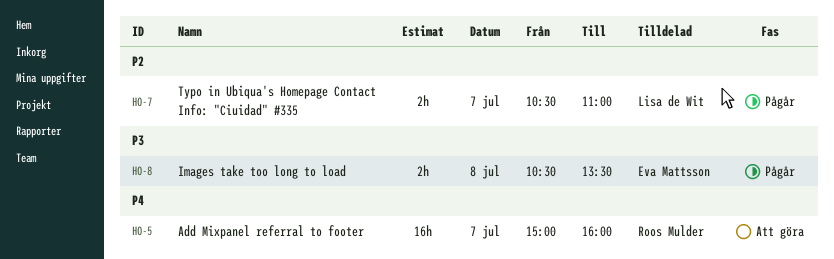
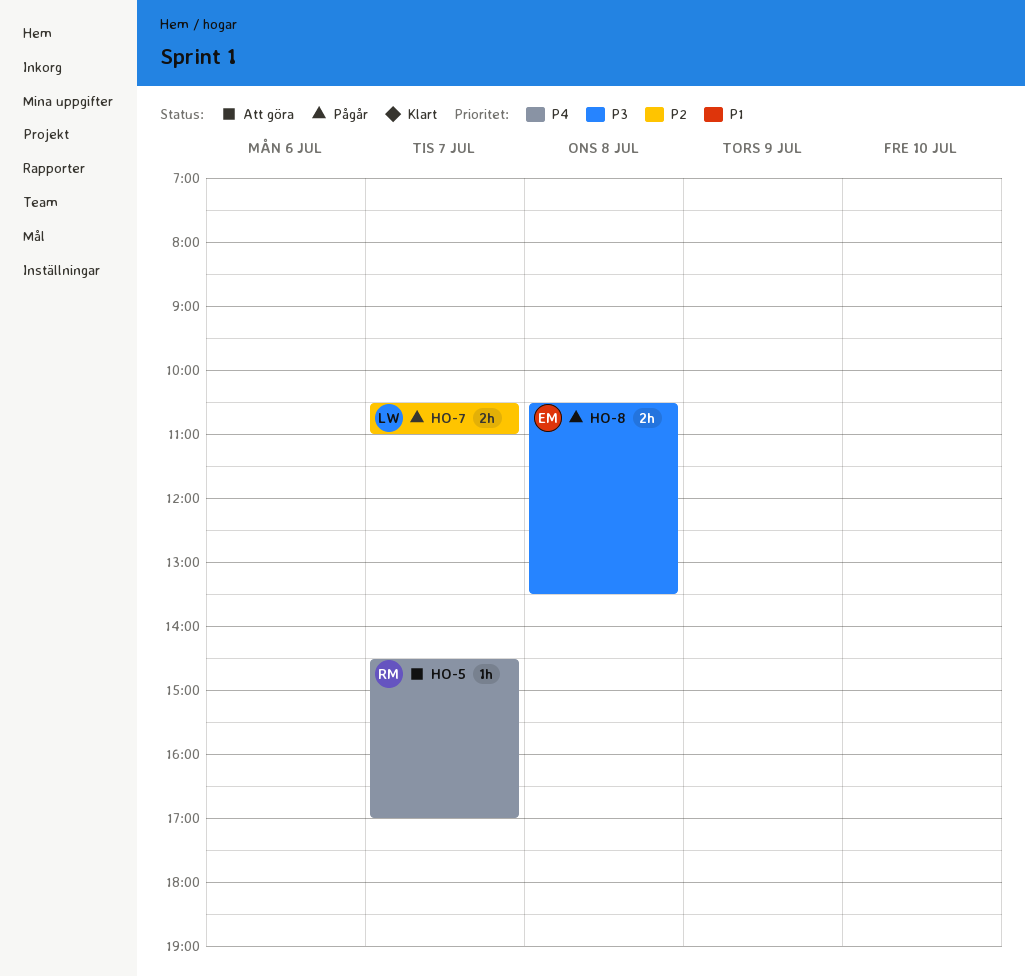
HO-5, estimate: 16h -> 1h
HO-5, begins: 15:00 -> 14:30
HO-5, ends: 16:00 -> 17:00

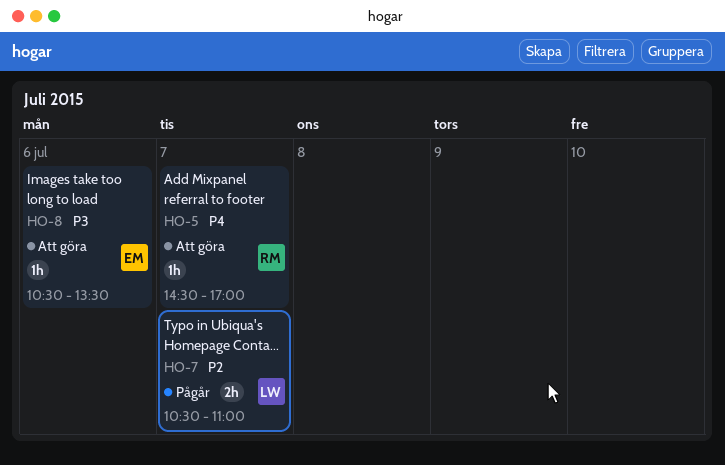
HO-8, status: Pågår -> Att göra
HO-8, estimate: 2h -> 1h
HO-8, day: Jul 8 -> Jul 6

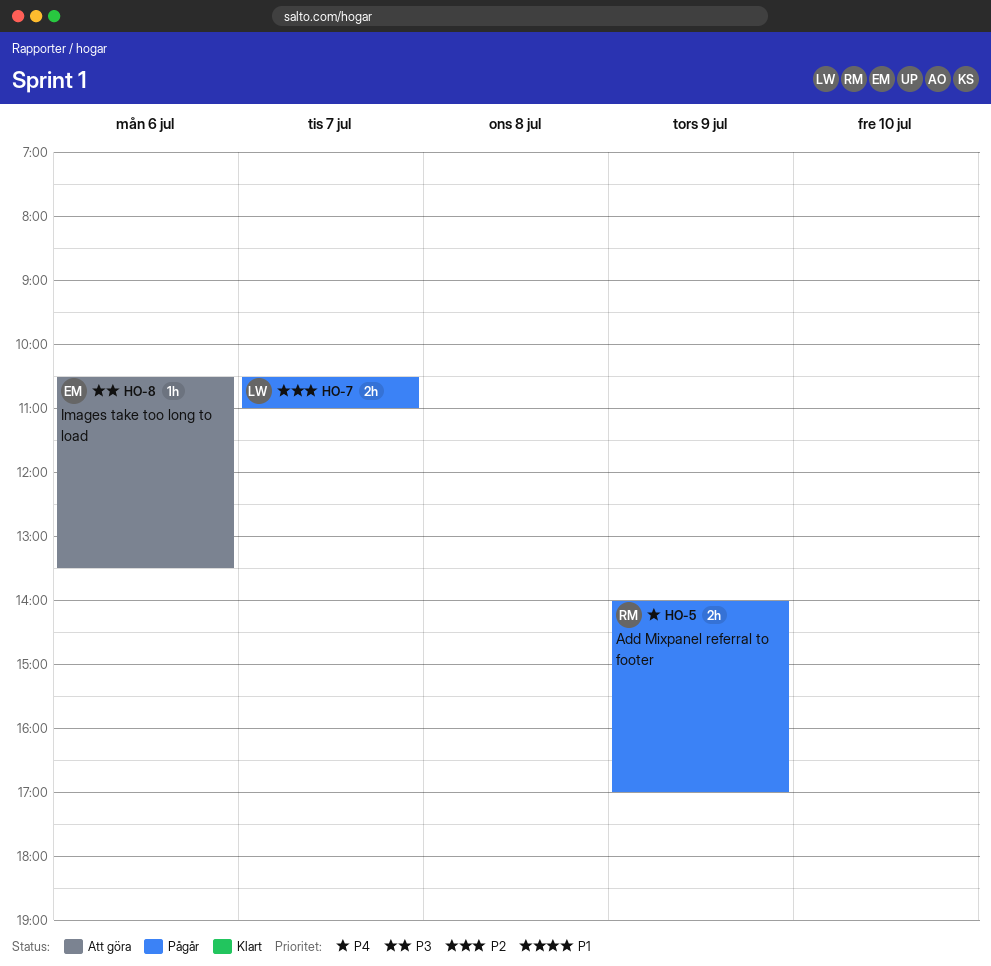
HO-5, status: Att göra -> Pågår
HO-5, estimate: 1h -> 2h
HO-5, day: Jul 7 -> Jul 9
HO-5, begins: 14:30 -> 14:00

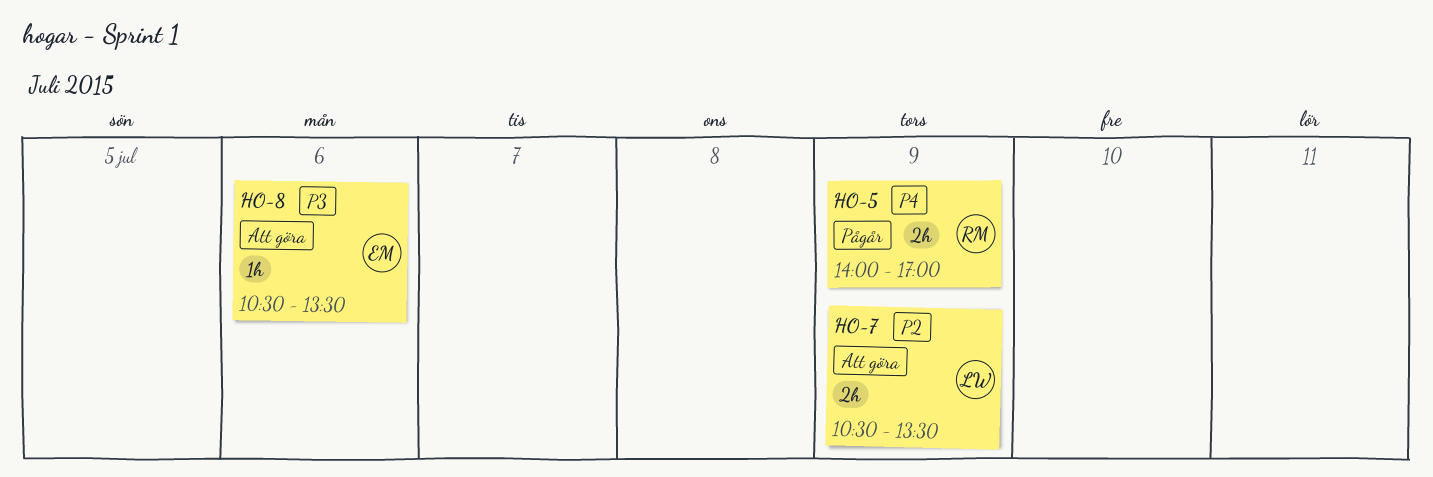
HO-7, status: Pågår -> Att göra
HO-7, day: Jul 7 -> Jul 9
HO-7, ends: 11:00 -> 13:30

